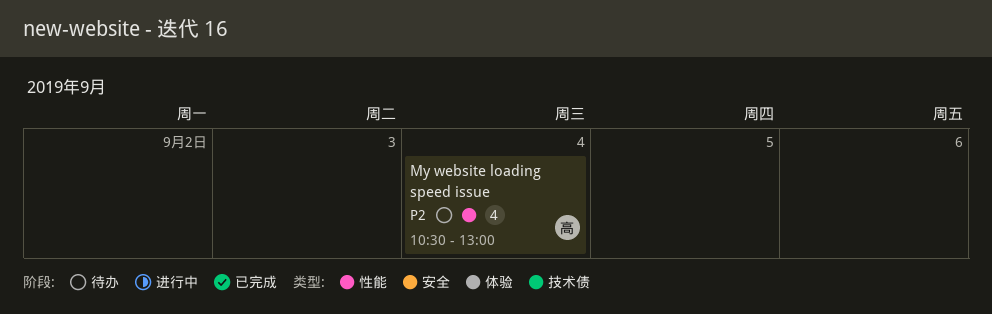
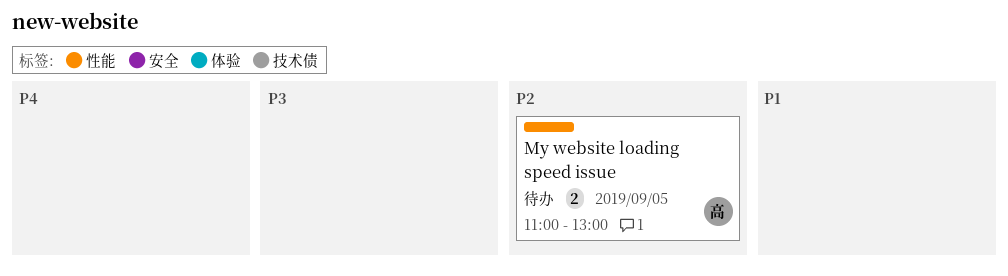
My website loading speed issue, estimate: 4 -> 2
My website loading speed issue, day: Sep 4 -> Sep 5
My website loading speed issue, begins: 10:30 -> 11:00

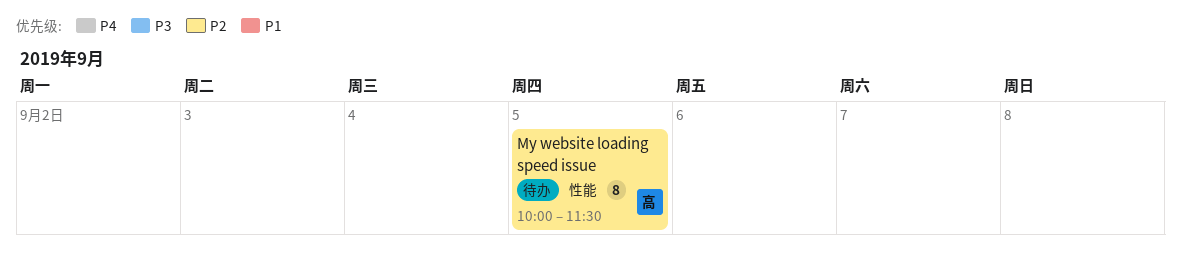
My website loading speed issue, estimate: 2 -> 8
My website loading speed issue, begins: 11:00 -> 10:00
My website loading speed issue, ends: 13:00 -> 11:30

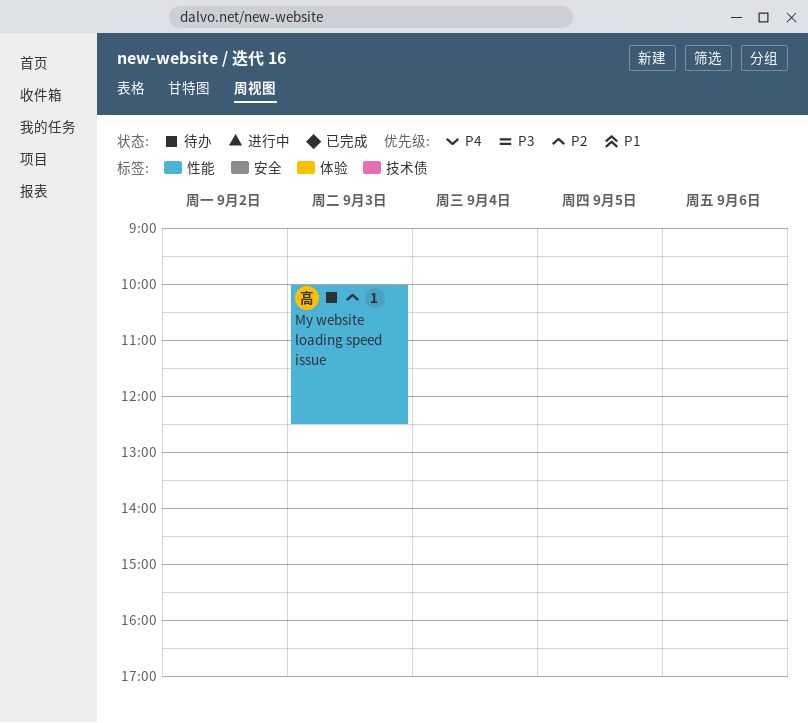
My website loading speed issue, estimate: 8 -> 1
My website loading speed issue, day: Sep 5 -> Sep 3
My website loading speed issue, ends: 11:30 -> 12:30

